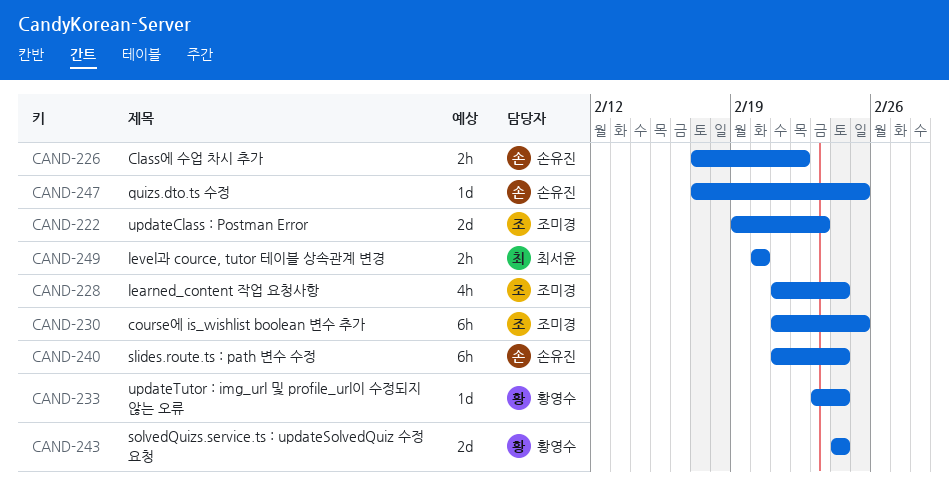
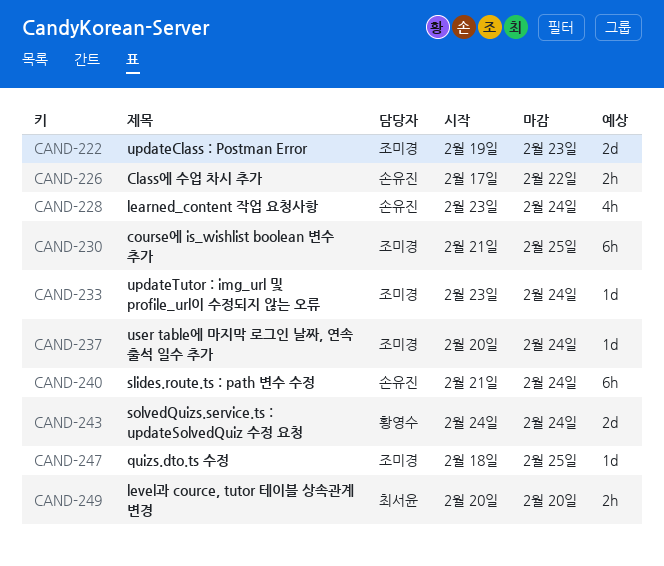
CAND-228, owner: 조미경 -> 손유진
CAND-228, start: Feb 21 -> Feb 23
CAND-233, owner: 황영수 -> 조미경
CAND-237: none -> present
CAND-247, owner: 손유진 -> 조미경
CAND-247, start: Feb 17 -> Feb 18

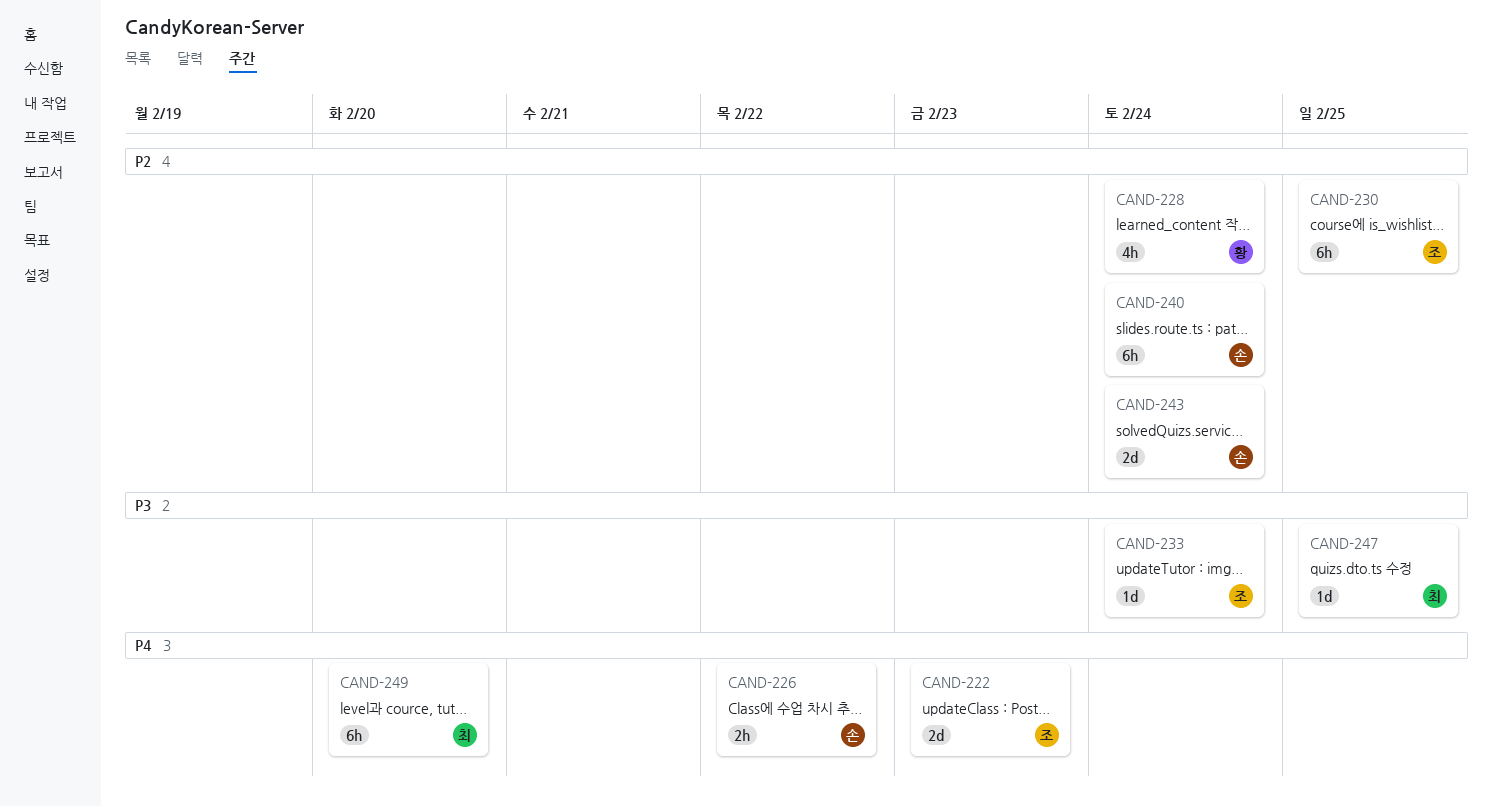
CAND-228, owner: 손유진 -> 황영수
CAND-237: present -> none
CAND-243, owner: 황영수 -> 손유진
CAND-247, owner: 조미경 -> 최서윤
CAND-249, estimate: 2h -> 6h

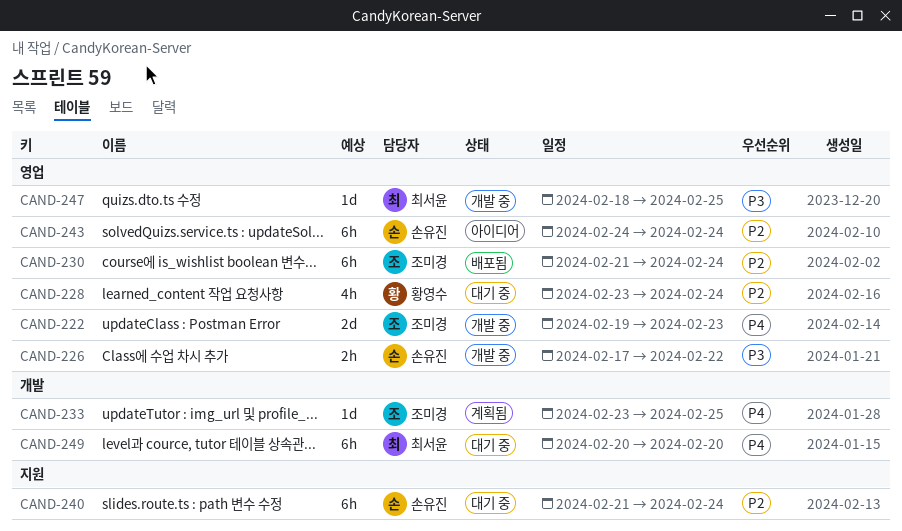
CAND-226, priority: P4 -> P3
CAND-230, due: Feb 25 -> Feb 24
CAND-233, priority: P3 -> P4
CAND-233, due: Feb 24 -> Feb 25
CAND-243, estimate: 2d -> 6h

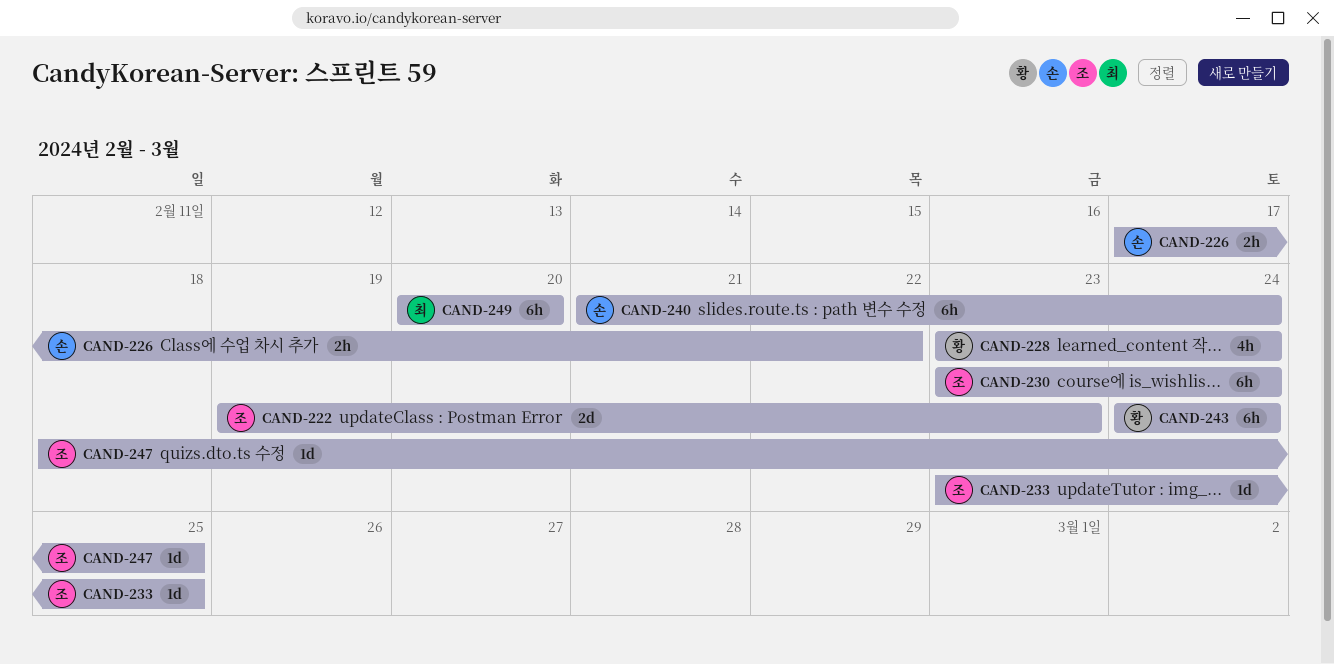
CAND-230, start: Feb 21 -> Feb 23
CAND-243, owner: 손유진 -> 황영수
CAND-247, owner: 최서윤 -> 조미경

